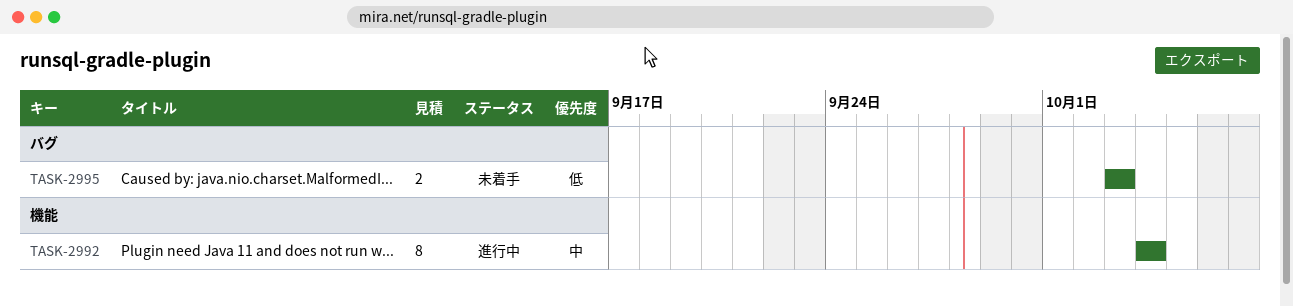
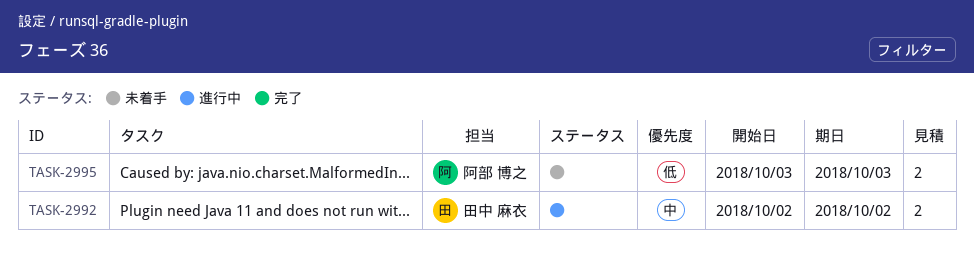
TASK-2992, estimate: 8 -> 2
TASK-2992, start: Oct 4 -> Oct 2
TASK-2992, due: Oct 4 -> Oct 2

